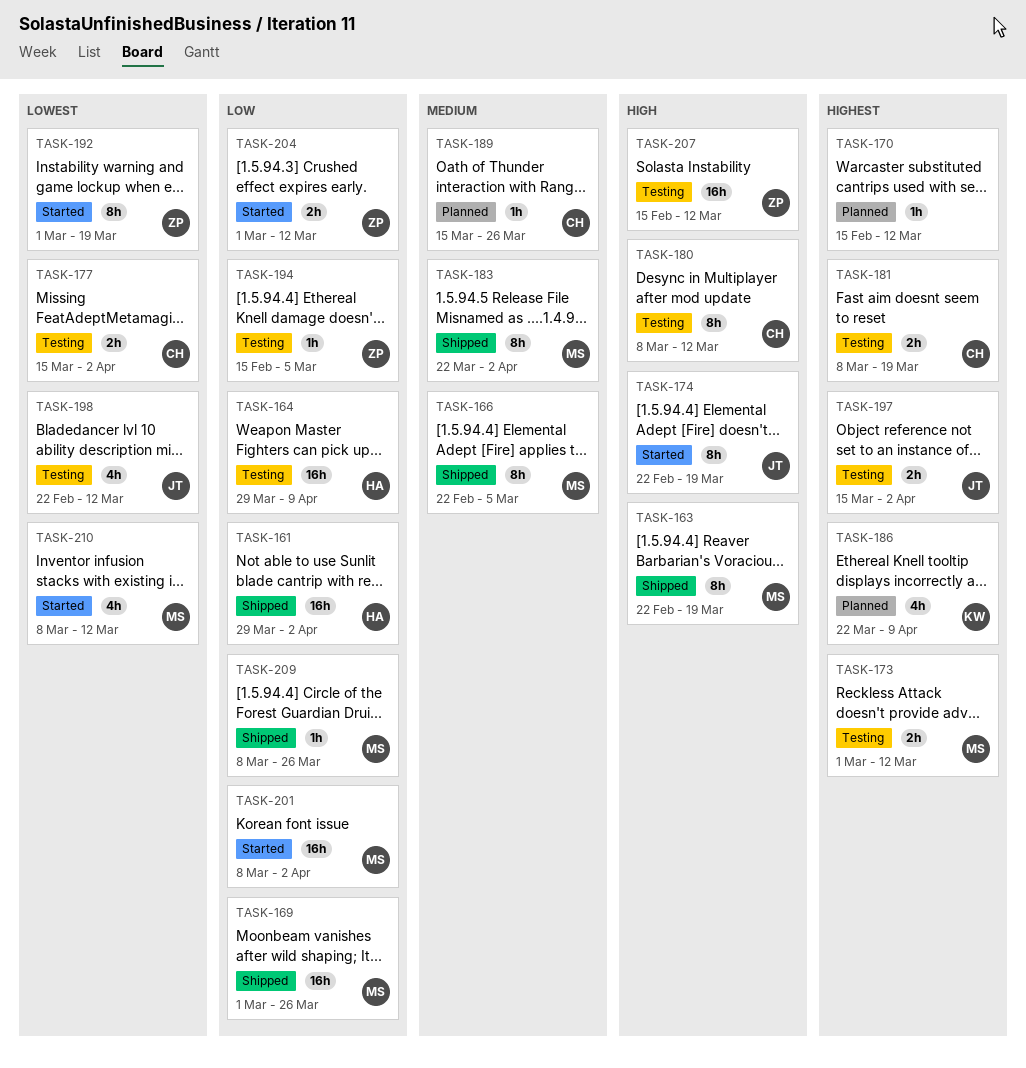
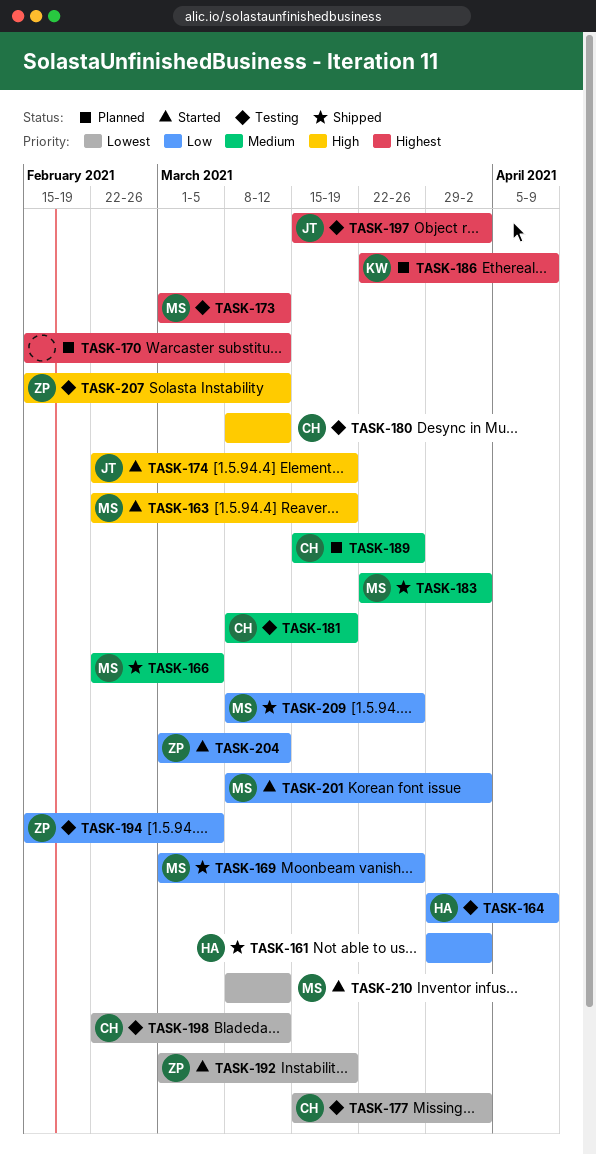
TASK-163, status: Shipped -> Started
TASK-181, priority: Highest -> Medium
TASK-198, owner: JT -> CH

